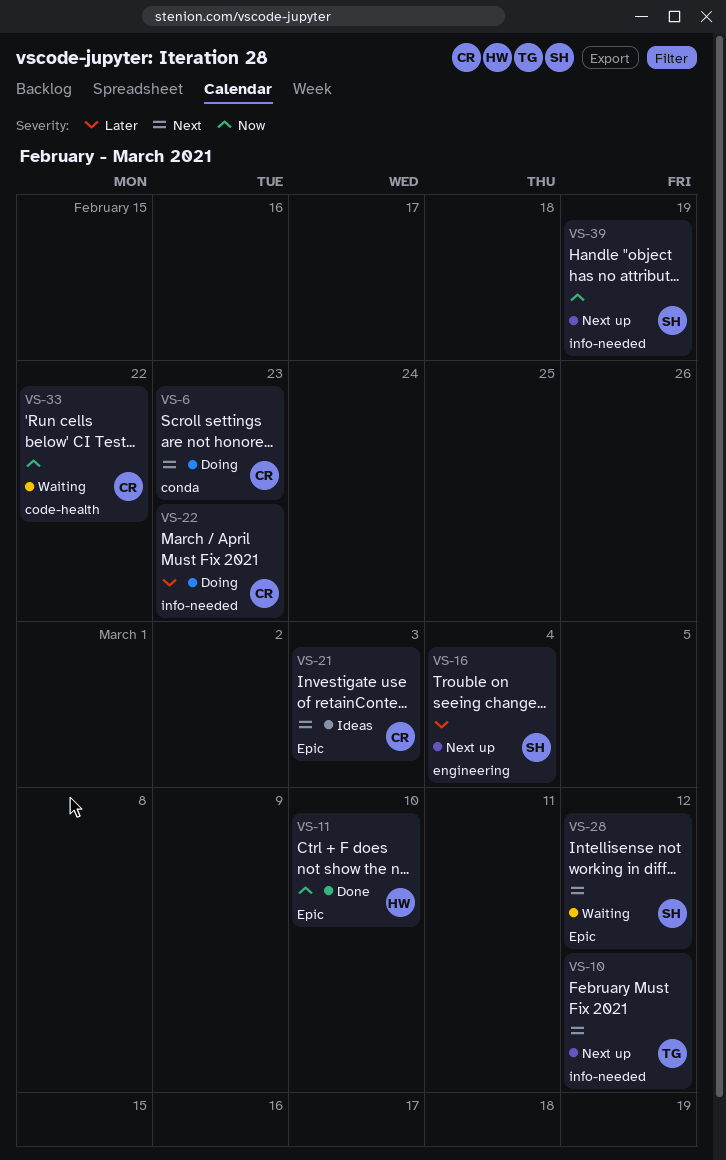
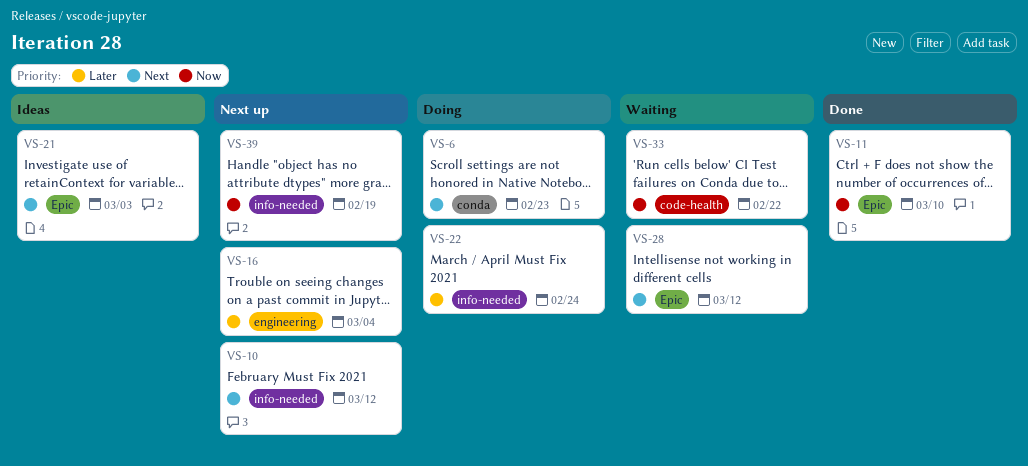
VS-22, due: Feb 23 -> Feb 24

